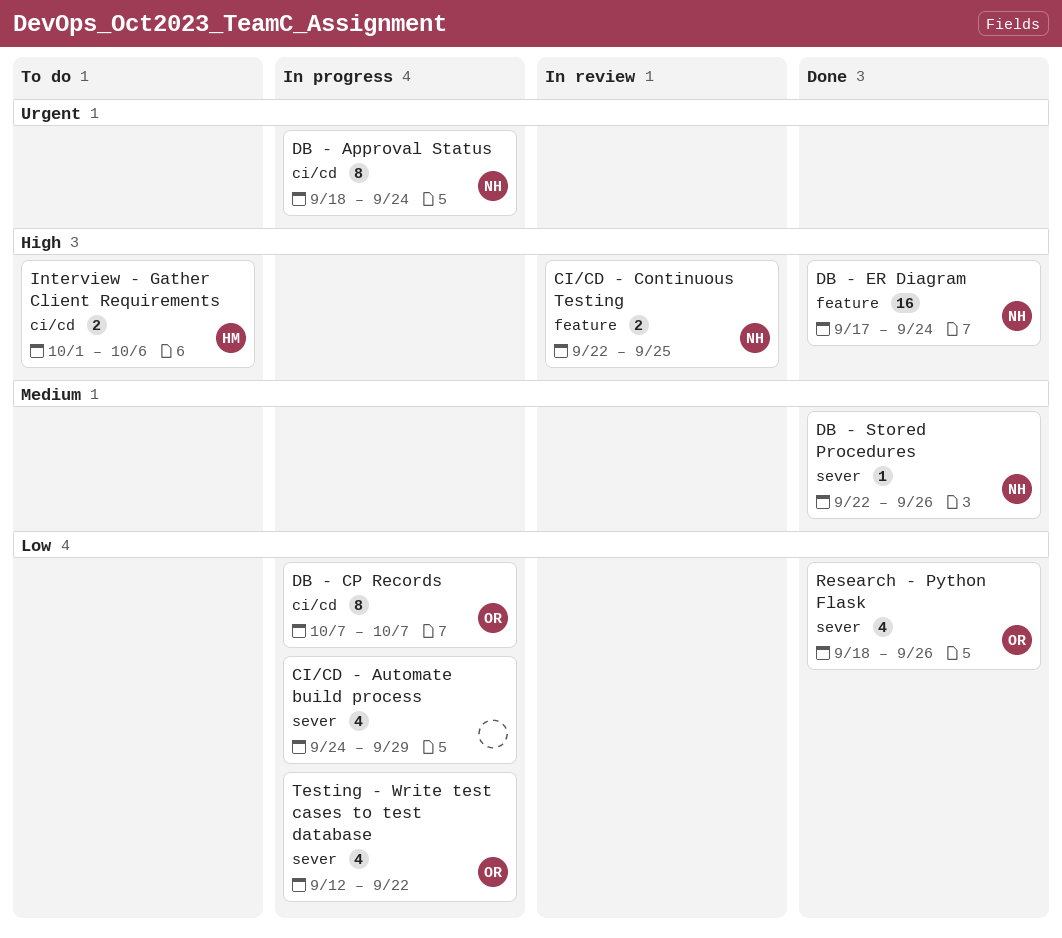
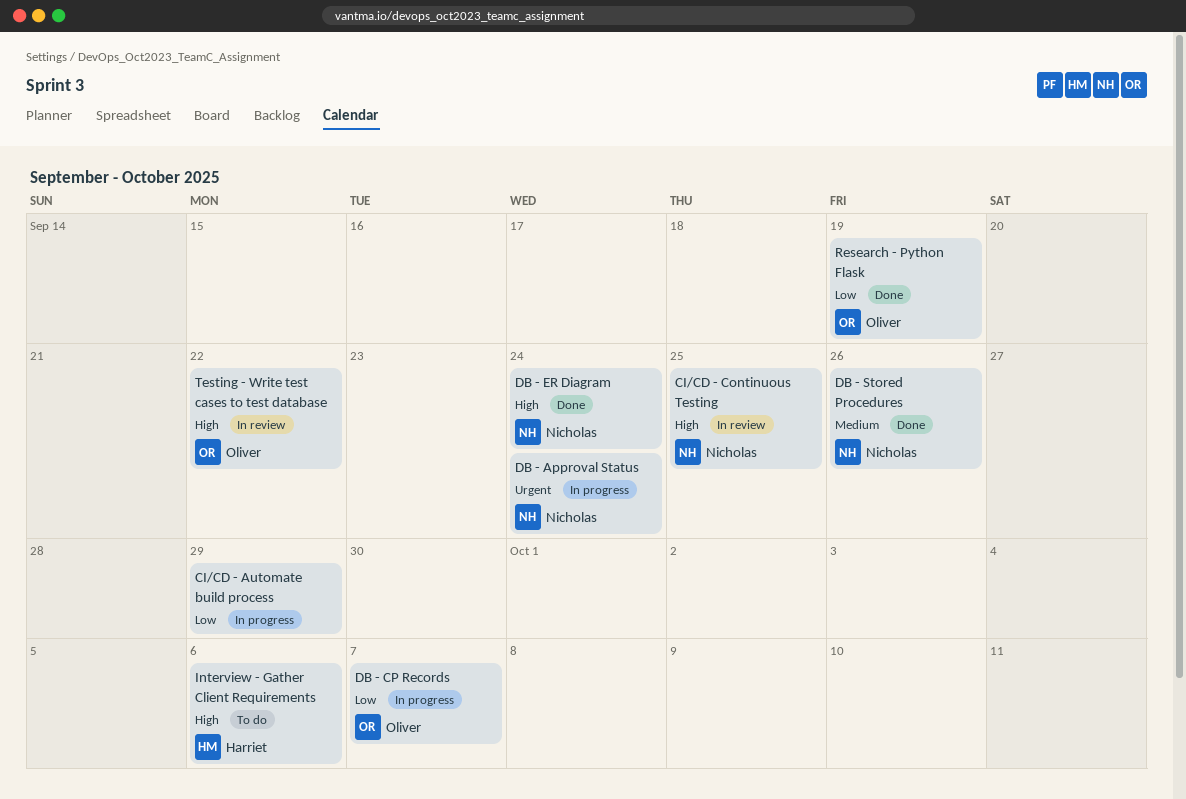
Research - Python Flask, due: Sep 26 -> Sep 19
Testing - Write test cases to test database, status: In progress -> In review
Testing - Write test cases to test database, priority: Low -> High

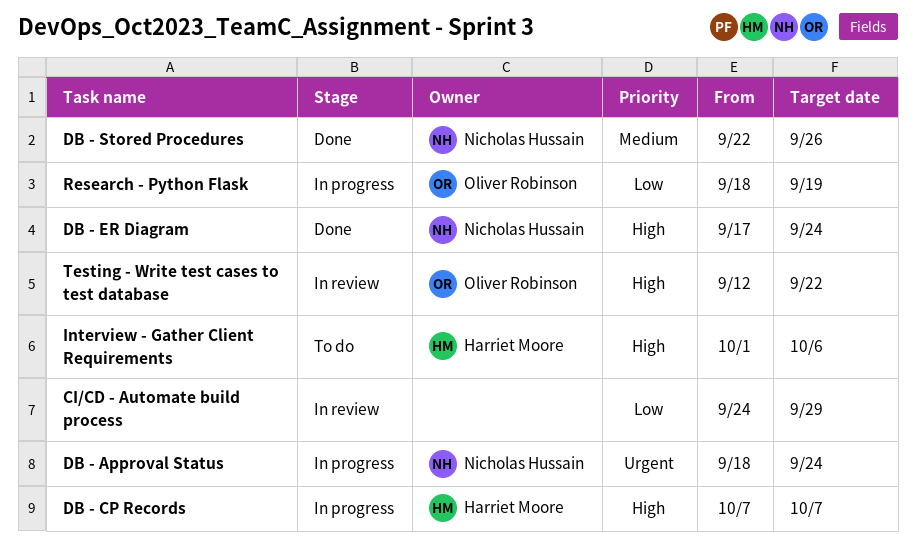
CI/CD - Automate build process, status: In progress -> In review
CI/CD - Continuous Testing: present -> none
DB - CP Records, owner: Oliver Robinson -> Harriet Moore
DB - CP Records, priority: Low -> High
Research - Python Flask, status: Done -> In progress

